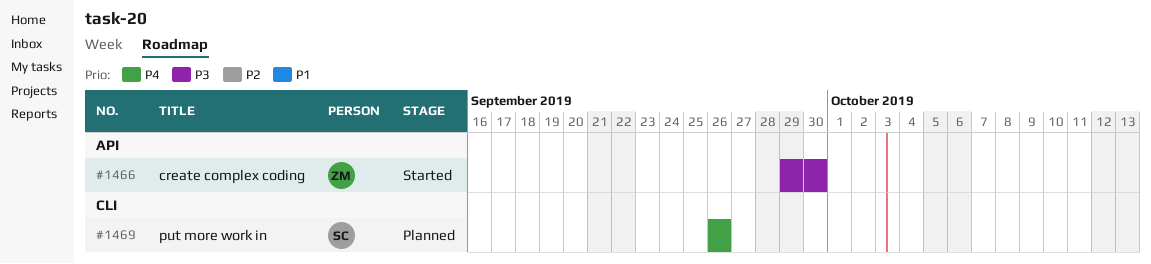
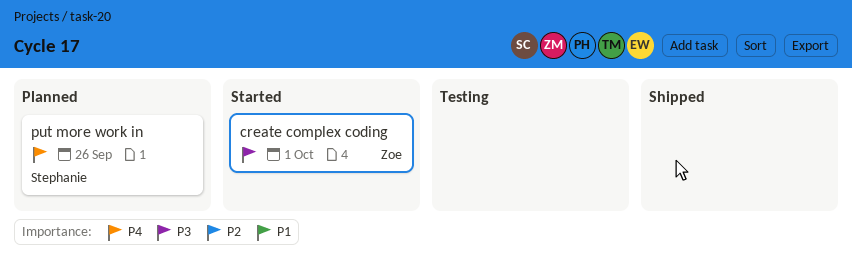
create complex coding, due: Sep 30 -> Oct 1

